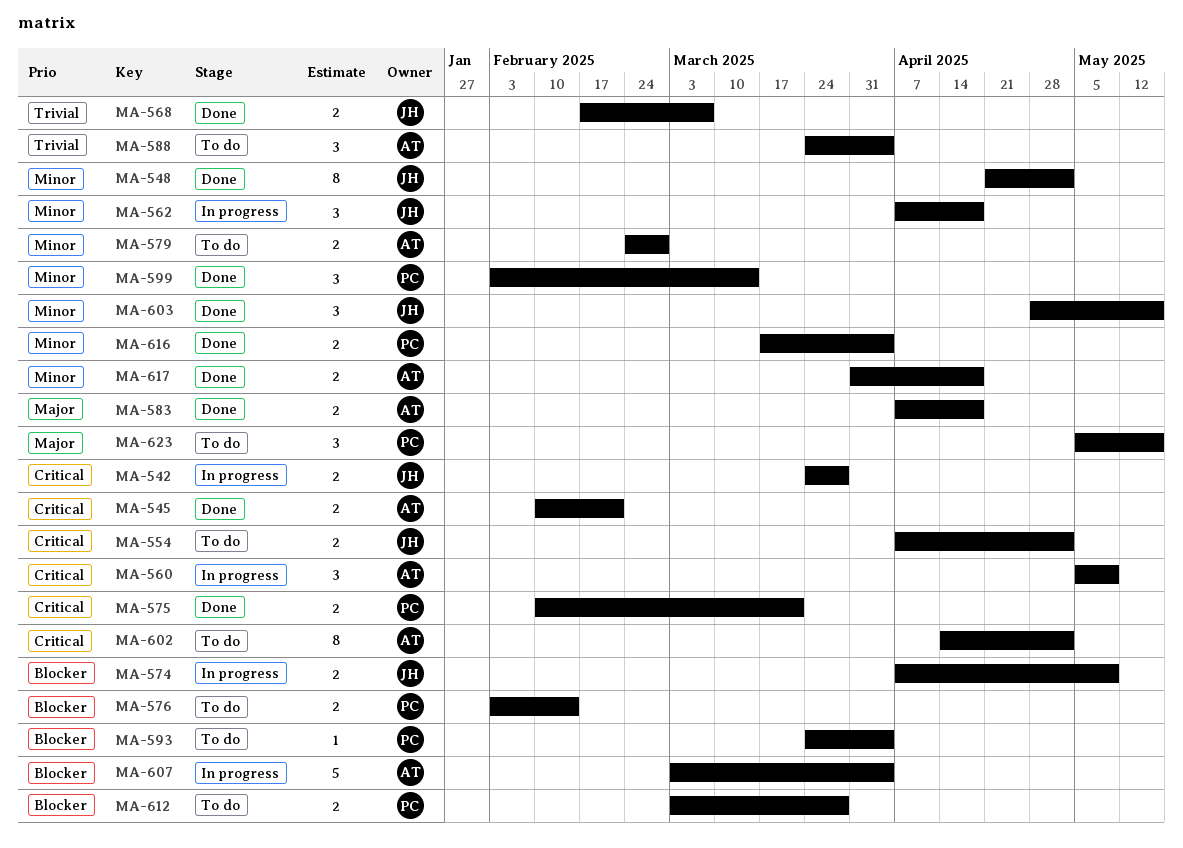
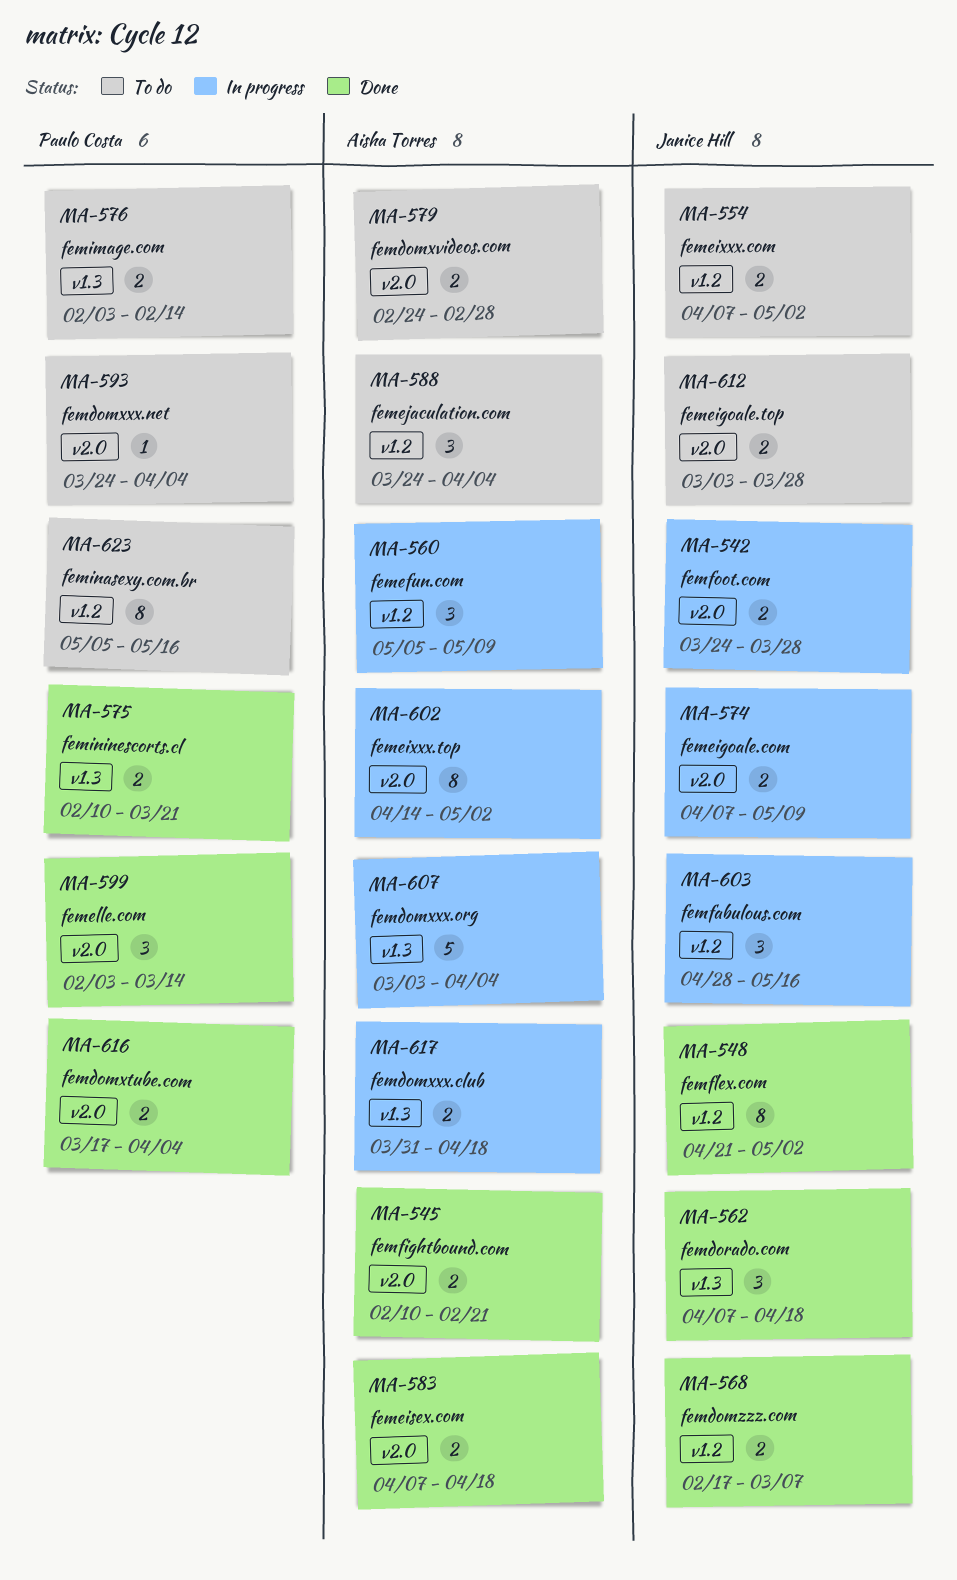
MA-562, status: In progress -> Done
MA-602, status: To do -> In progress
MA-603, status: Done -> In progress
MA-612, owner: Paulo Costa -> Janice Hill
MA-617, status: Done -> In progress
MA-623, estimate: 3 -> 8

